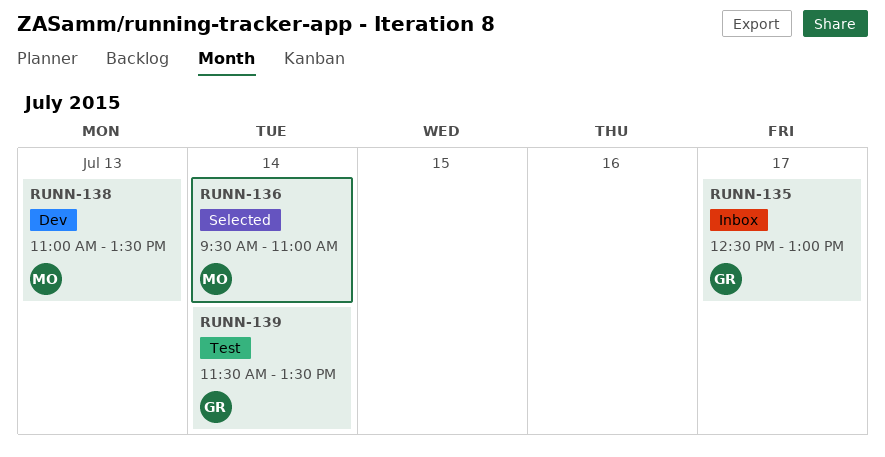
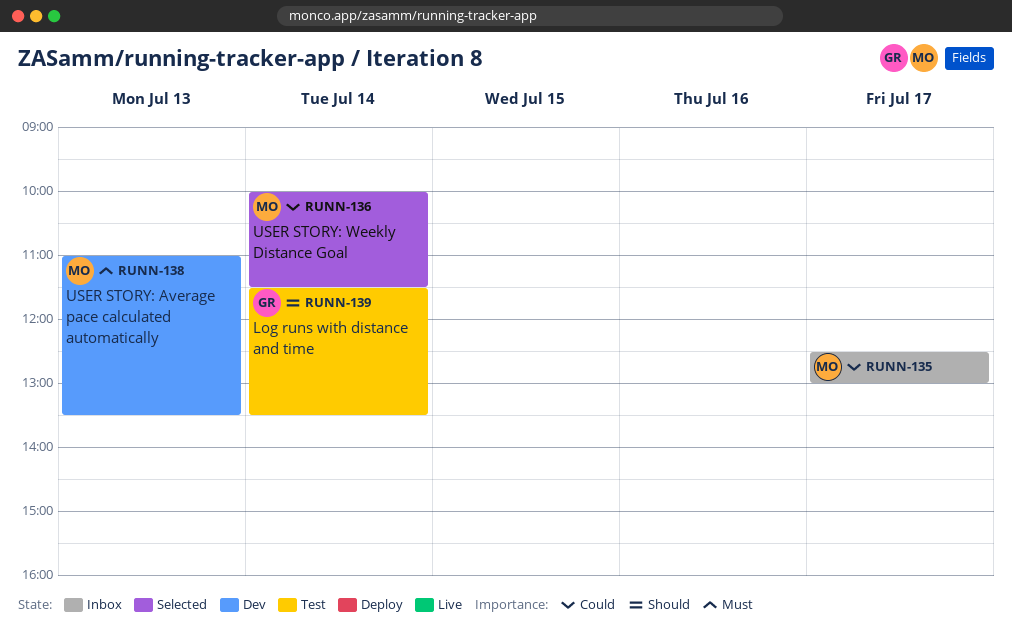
RUNN-135, owner: GR -> MO
RUNN-136, begins: 09:30 -> 10:00
RUNN-136, ends: 11:00 -> 11:30

